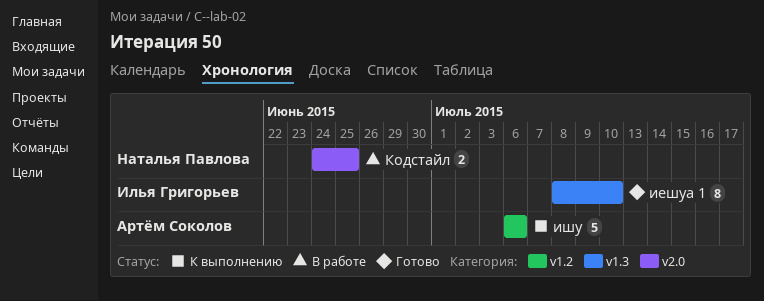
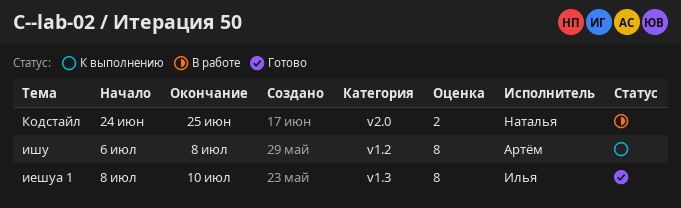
ишу, estimate: 5 -> 8
ишу, due: Jul 6 -> Jul 8

